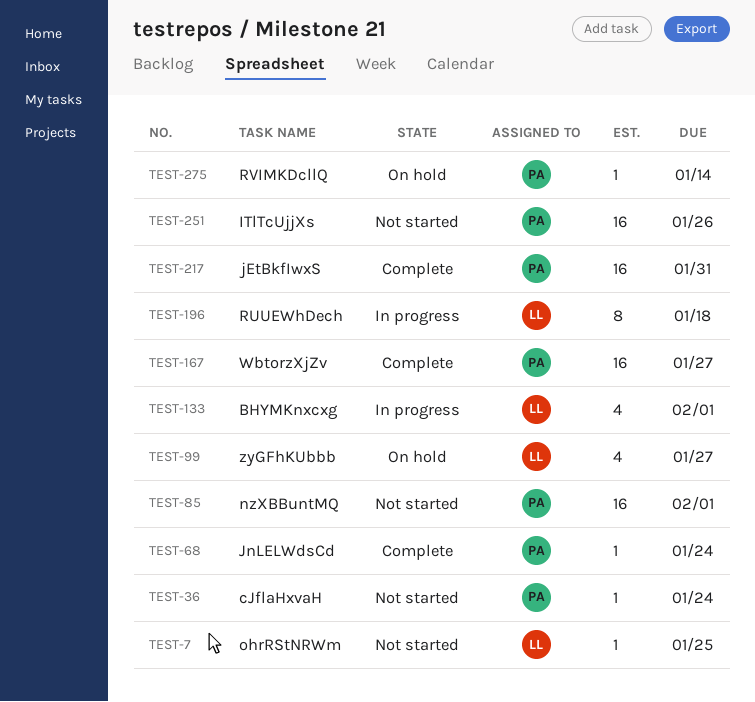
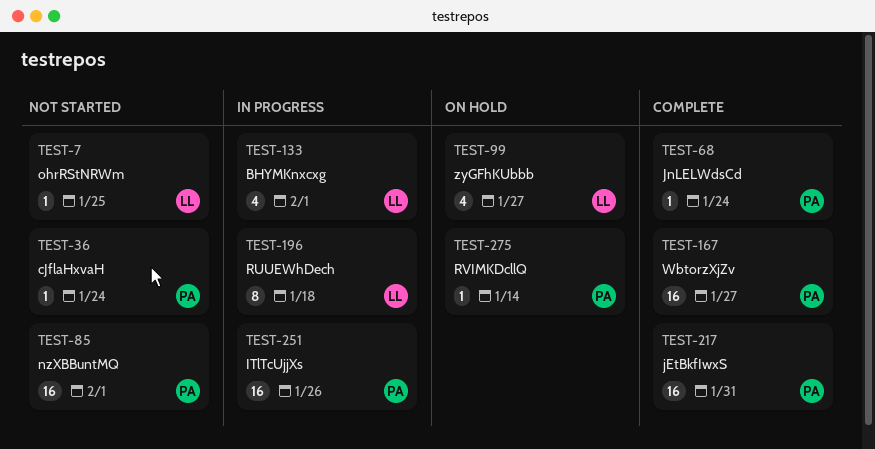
TEST-251, status: Not started -> In progress

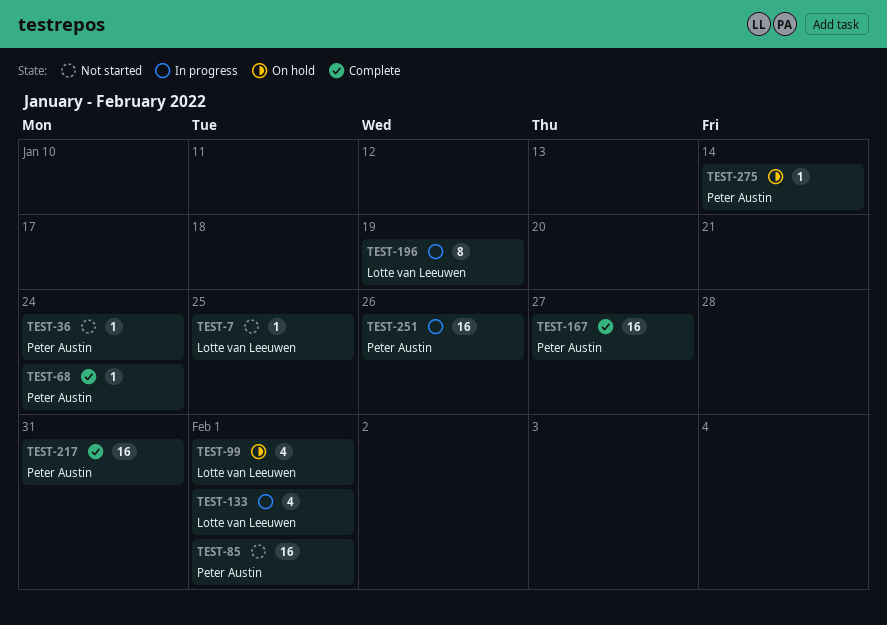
TEST-99, due: Jan 27 -> Feb 1
TEST-196, due: Jan 18 -> Jan 19

